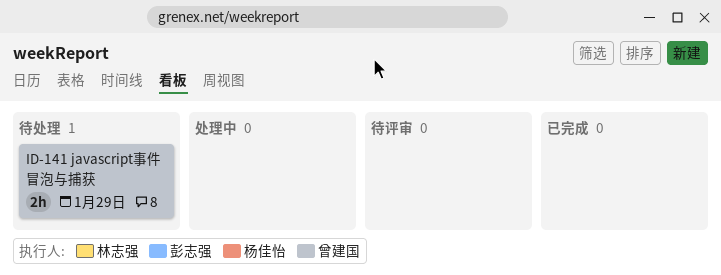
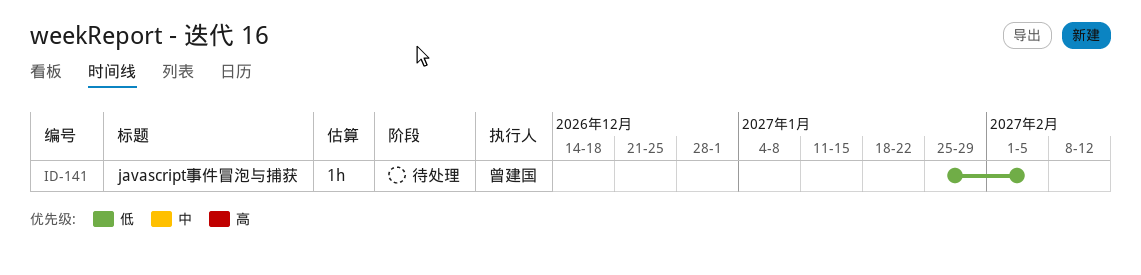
ID-141, estimate: 2h -> 1h
ID-141, due: Jan 29 -> Feb 5

